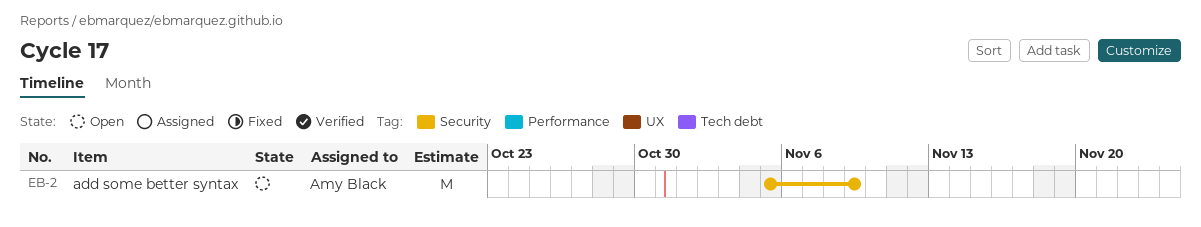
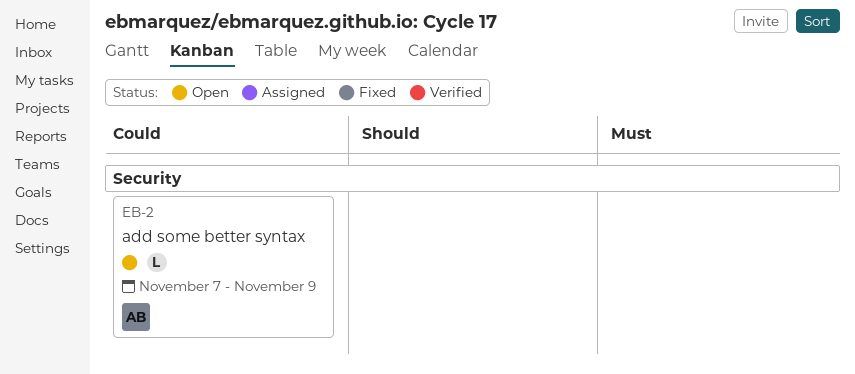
EB-2, estimate: M -> L
EB-2, start: Nov 5 -> Nov 7

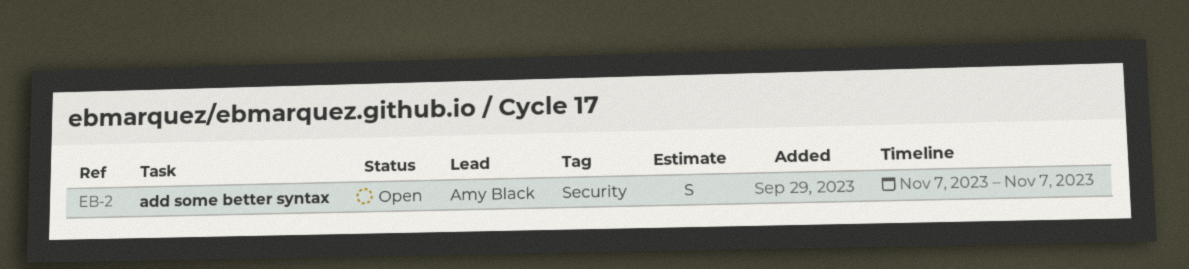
EB-2, estimate: L -> S
EB-2, due: Nov 9 -> Nov 7

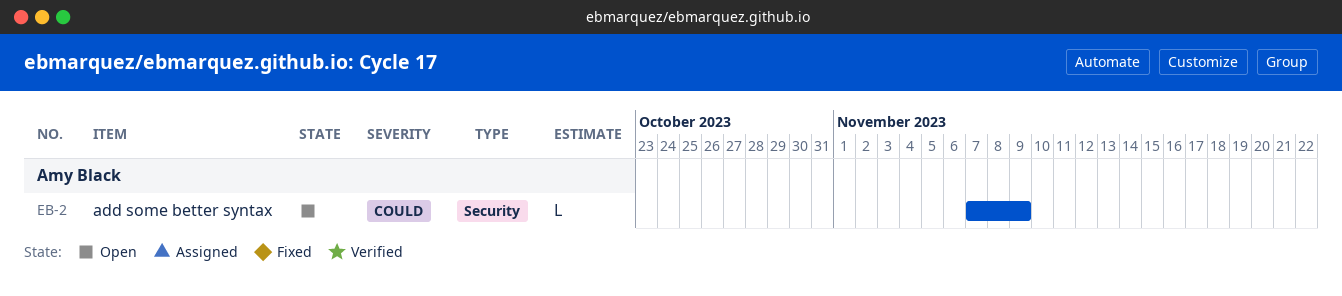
EB-2, estimate: S -> L
EB-2, due: Nov 7 -> Nov 9

